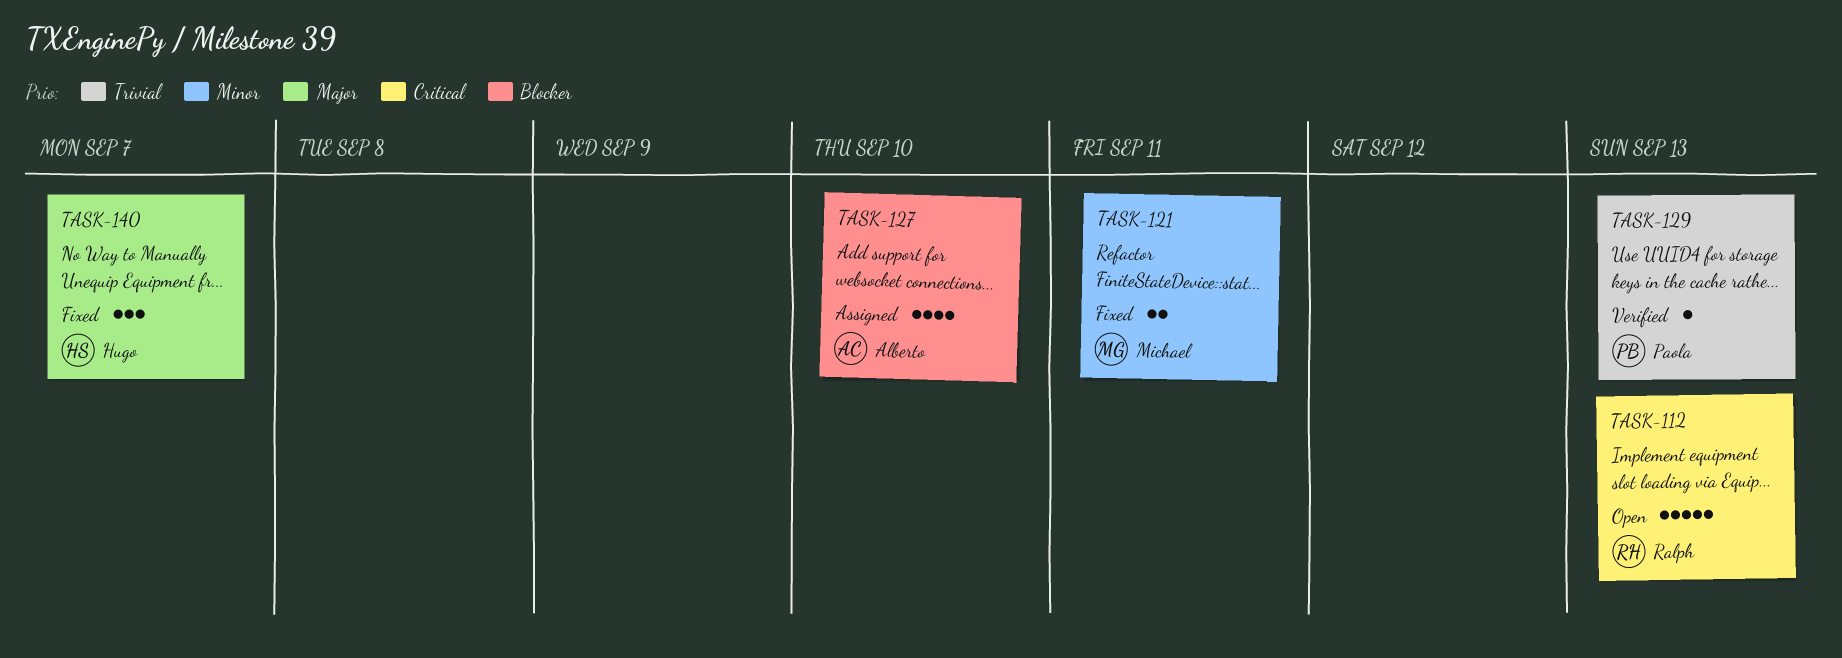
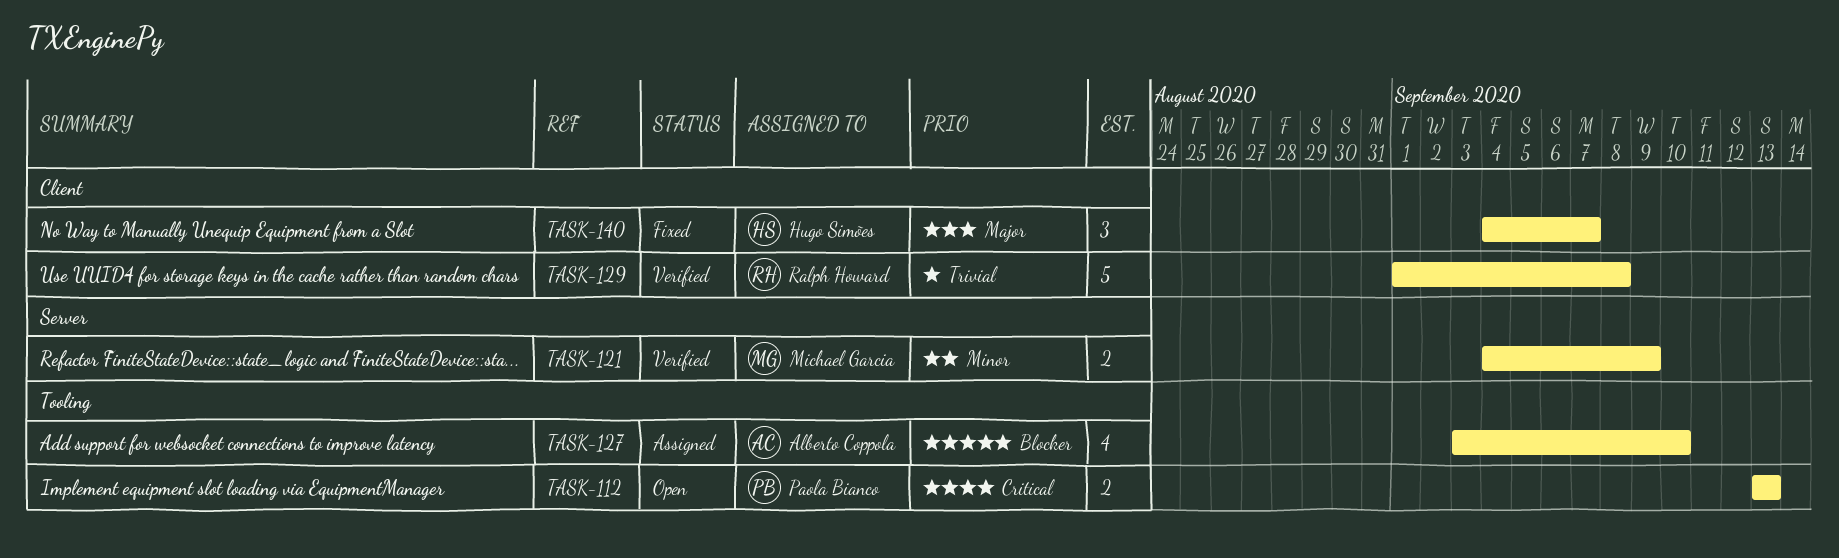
TASK-112, owner: Ralph Howard -> Paola Bianco
TASK-112, estimate: 5 -> 2
TASK-121, status: Fixed -> Verified
TASK-121, due: Sep 11 -> Sep 9
TASK-129, owner: Paola Bianco -> Ralph Howard
TASK-129, estimate: 1 -> 5
TASK-129, due: Sep 13 -> Sep 8

